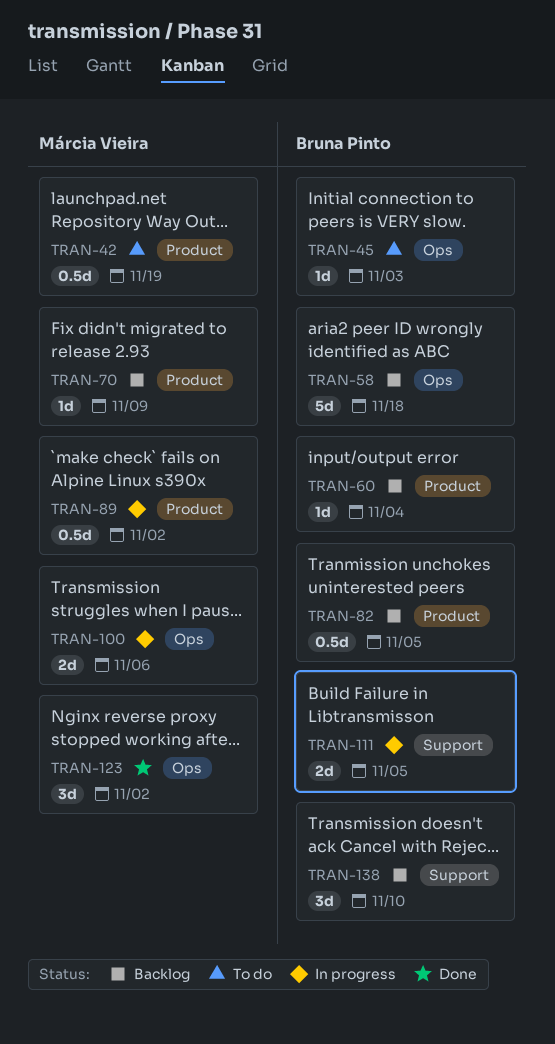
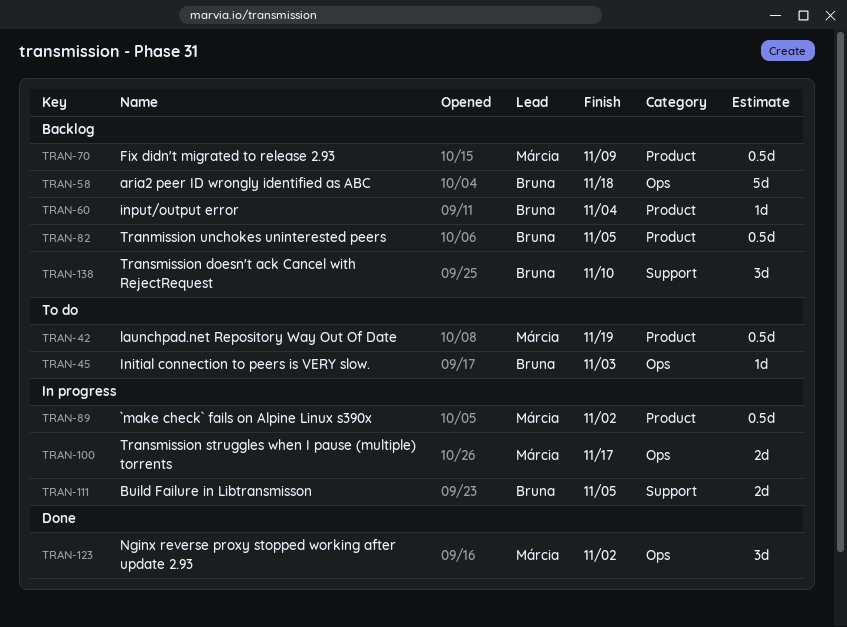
TRAN-70, estimate: 1d -> 0.5d
TRAN-100, due: Nov 6 -> Nov 17

